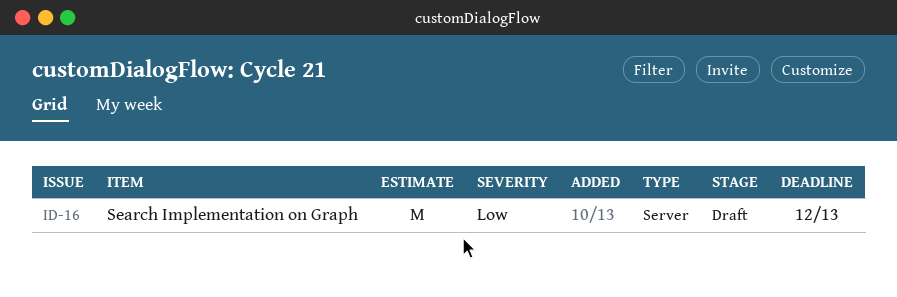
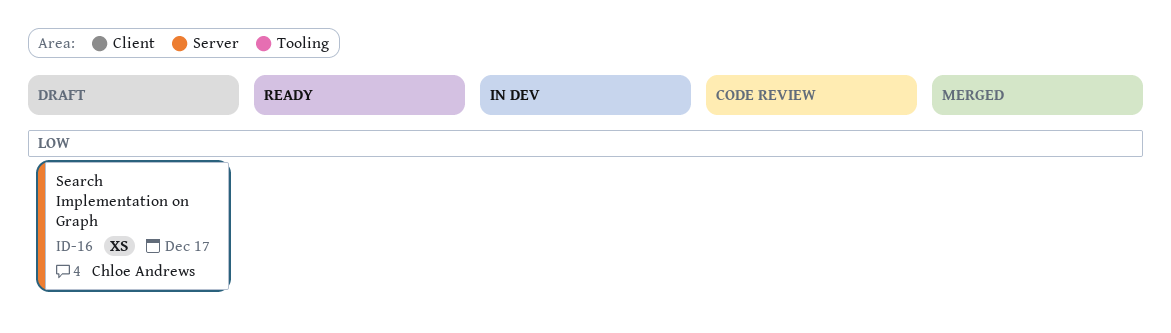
ID-16, estimate: M -> XS
ID-16, due: Dec 13 -> Dec 17

